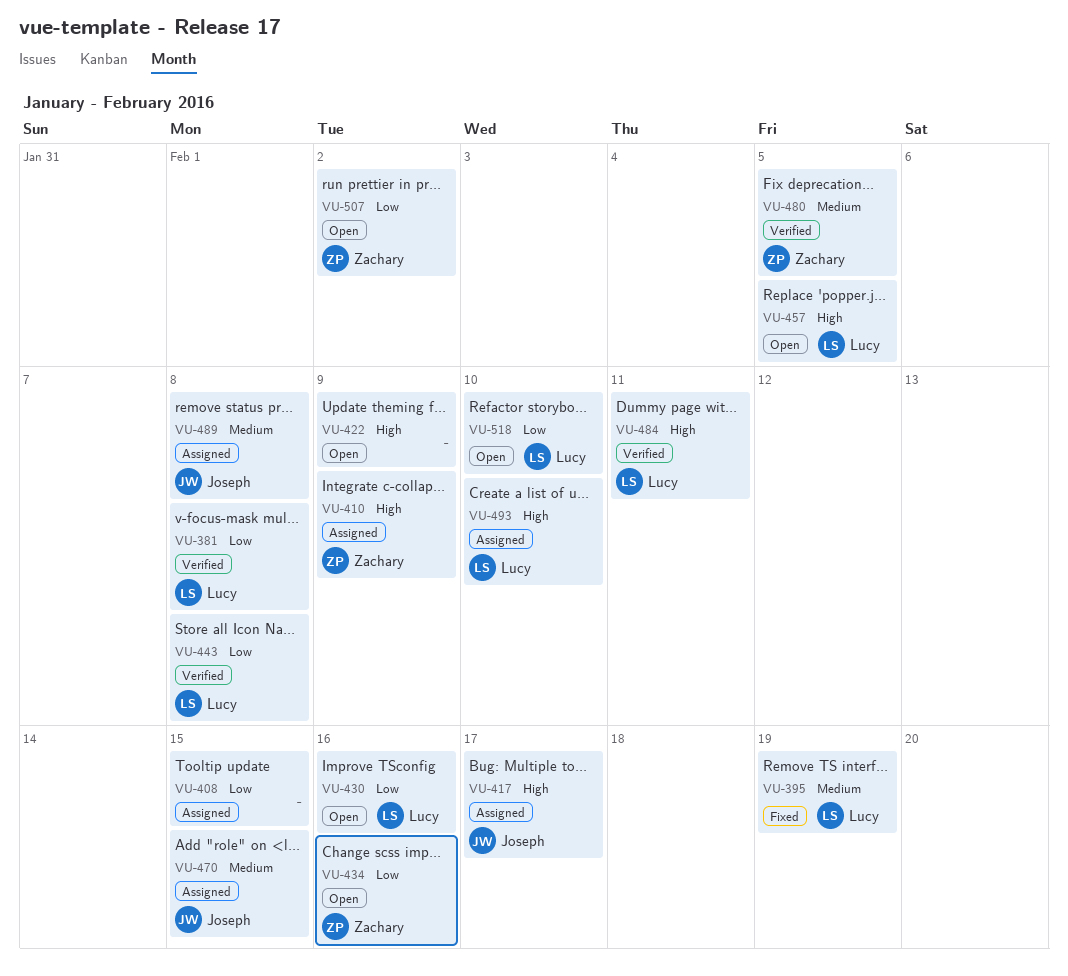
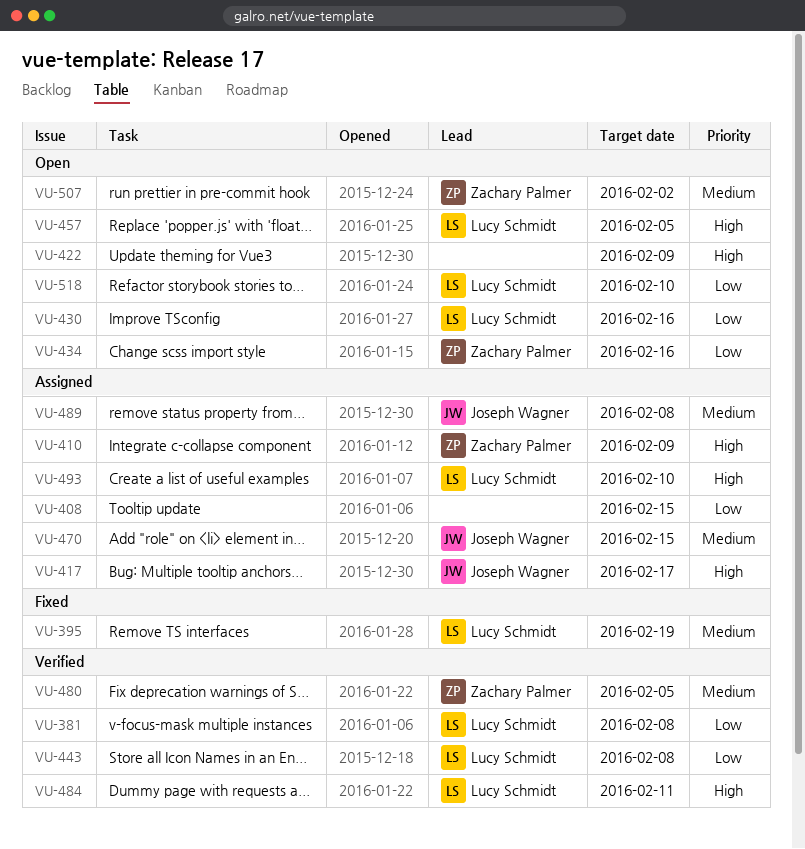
VU-507, priority: Low -> Medium

